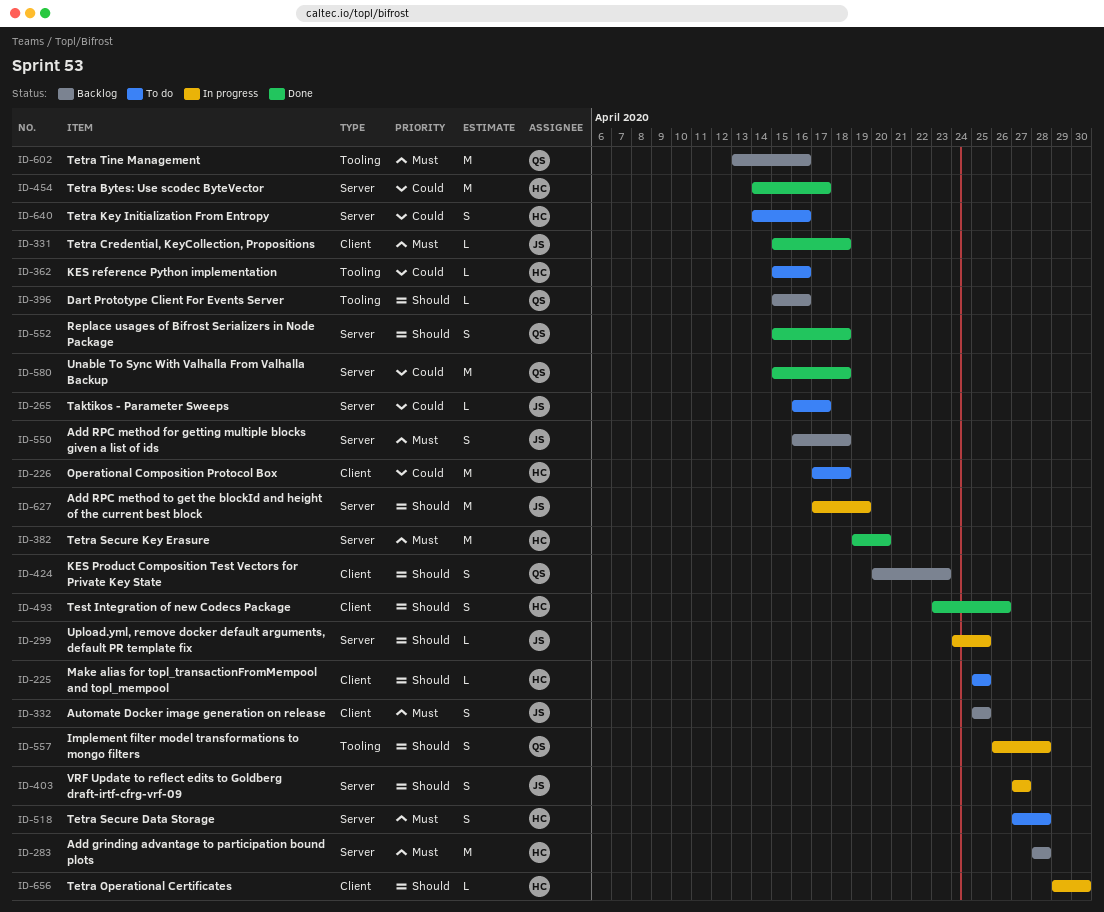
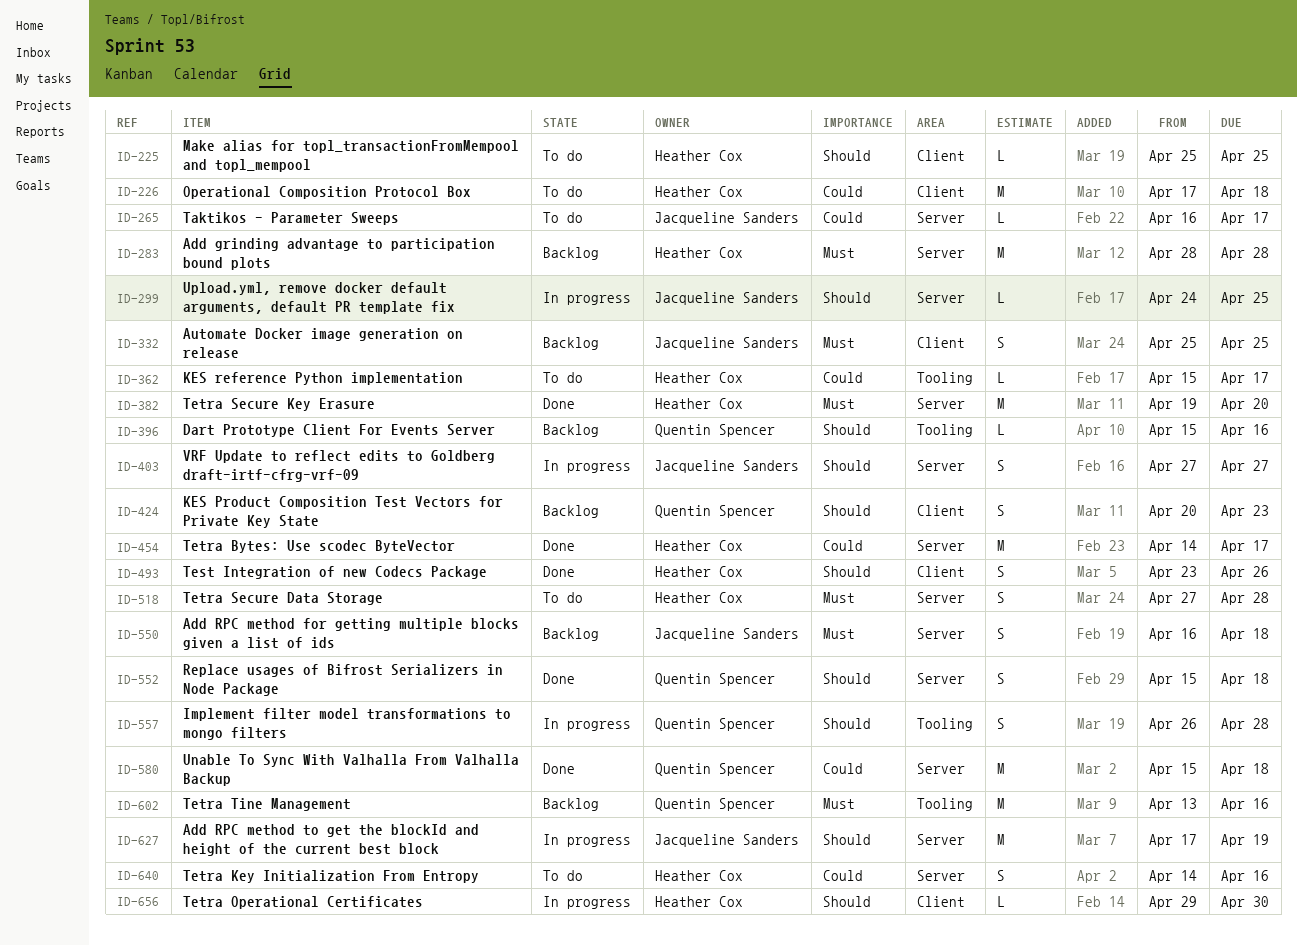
ID-331: present -> none
ID-362, due: Apr 16 -> Apr 17

